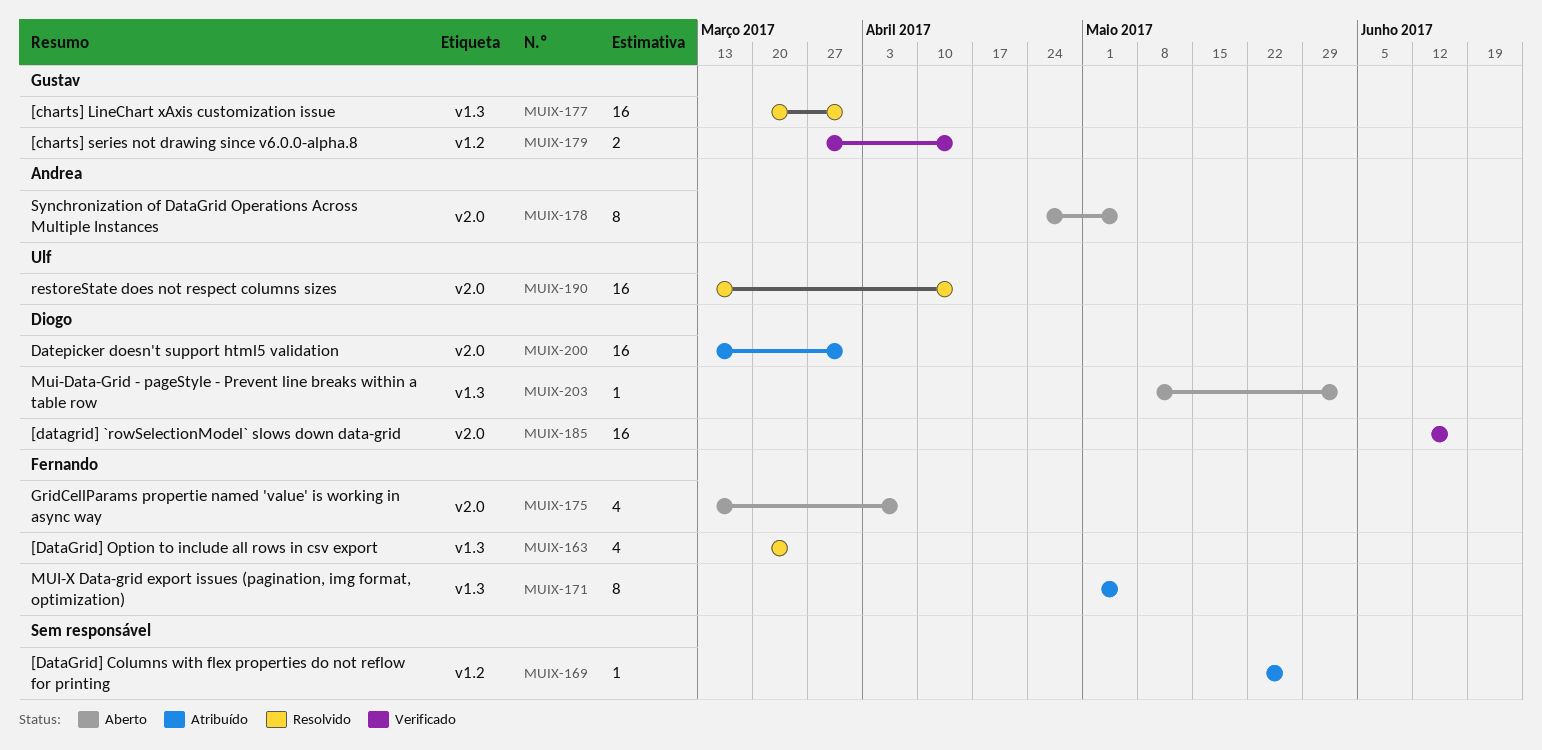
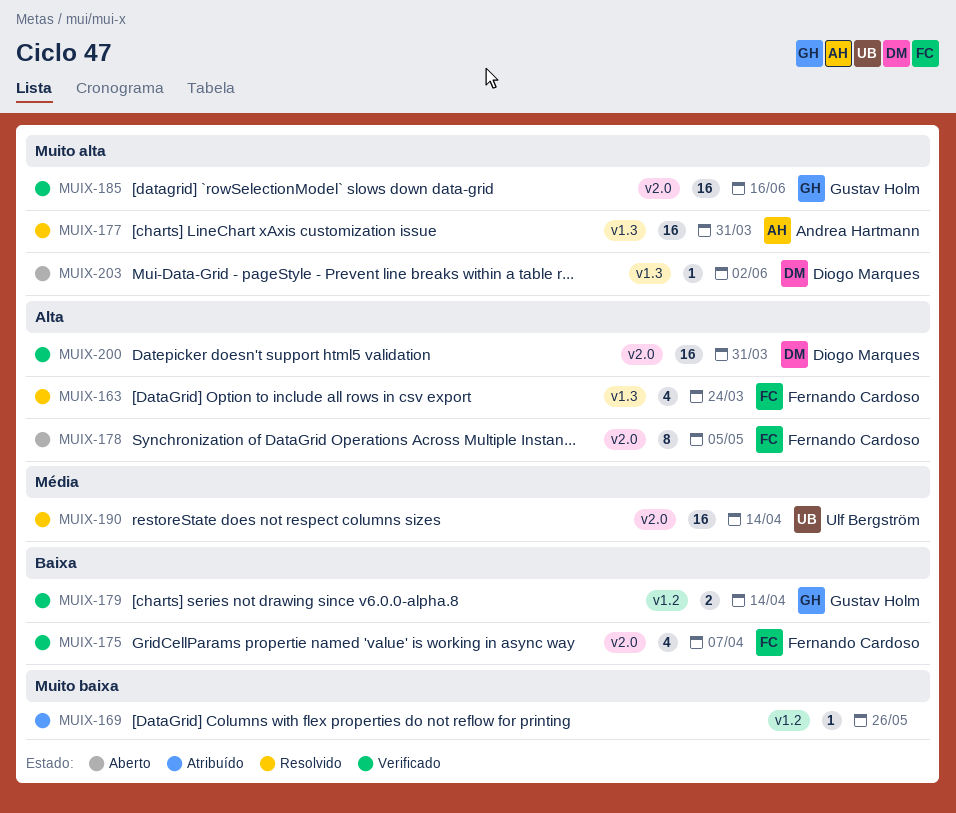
MUIX-171: present -> none
MUIX-175, status: Aberto -> Verificado
MUIX-177, owner: Gustav Holm -> Andrea Hartmann
MUIX-178, owner: Andrea Hartmann -> Fernando Cardoso
MUIX-185, owner: Diogo Marques -> Gustav Holm
MUIX-200, status: Atribuído -> Verificado

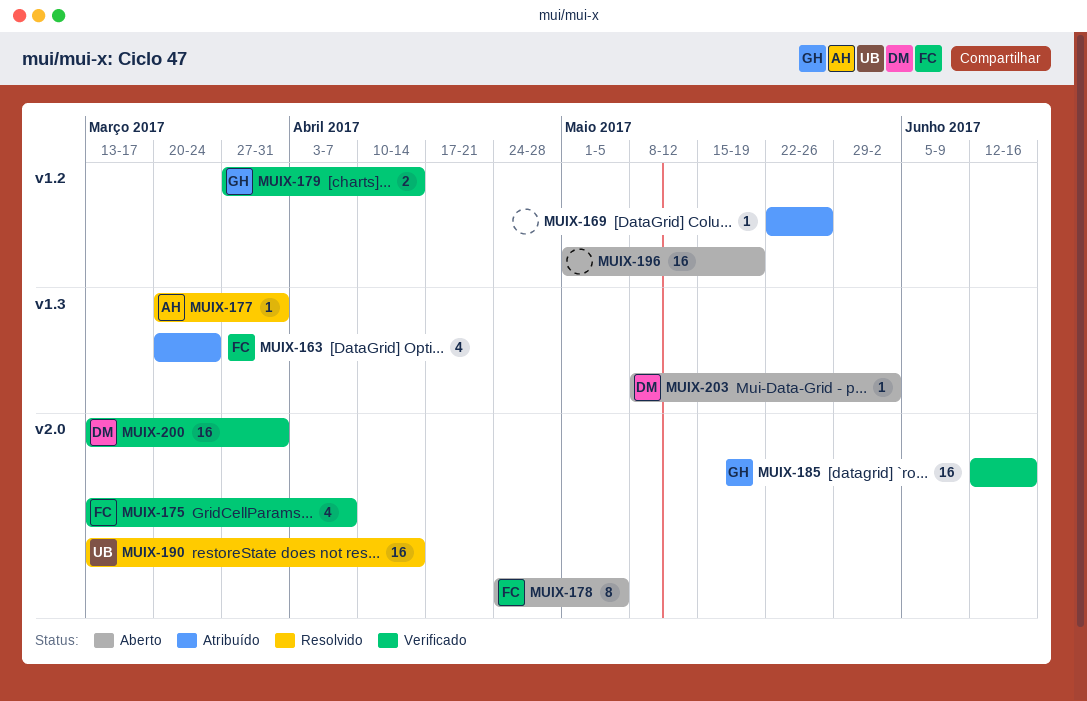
MUIX-163, status: Resolvido -> Atribuído
MUIX-177, estimate: 16 -> 1
MUIX-196: none -> present

